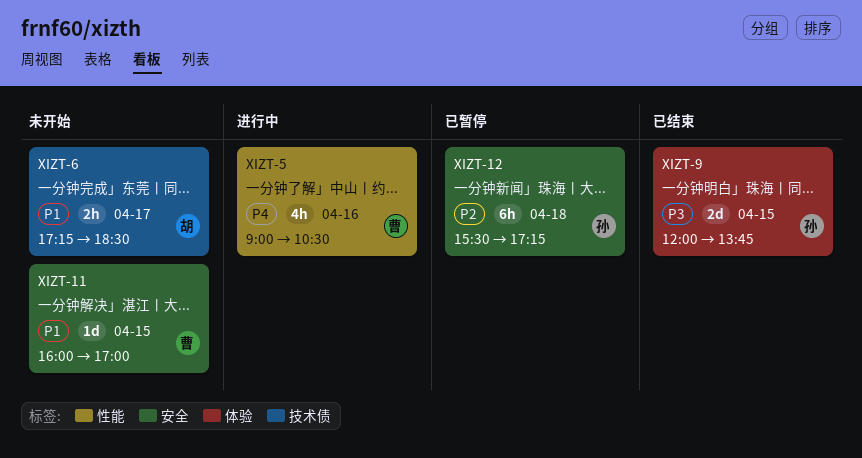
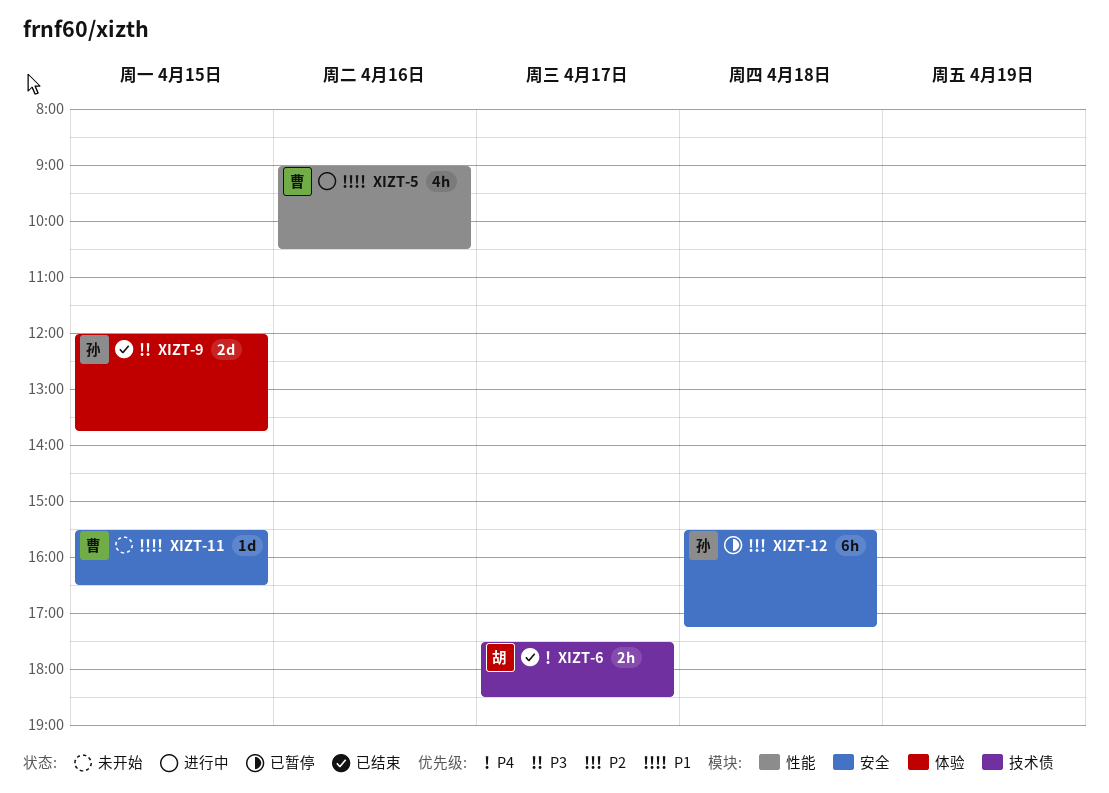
XIZT-5, priority: P4 -> P1
XIZT-6, status: 未开始 -> 已结束
XIZT-6, priority: P1 -> P4
XIZT-6, begins: 17:15 -> 17:30
XIZT-11, begins: 16:00 -> 15:30
XIZT-11, ends: 17:00 -> 16:30

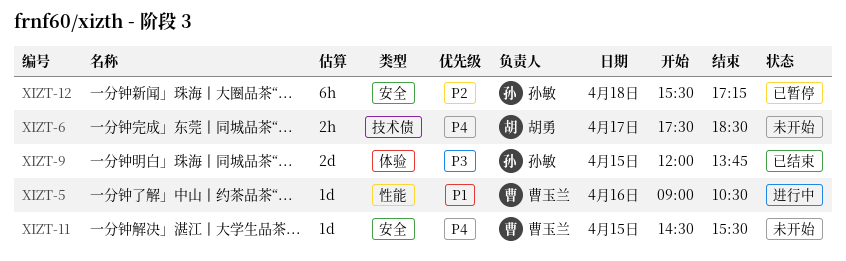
XIZT-5, estimate: 4h -> 1d
XIZT-6, status: 已结束 -> 未开始
XIZT-11, priority: P1 -> P4
XIZT-11, begins: 15:30 -> 14:30
XIZT-11, ends: 16:30 -> 15:30

